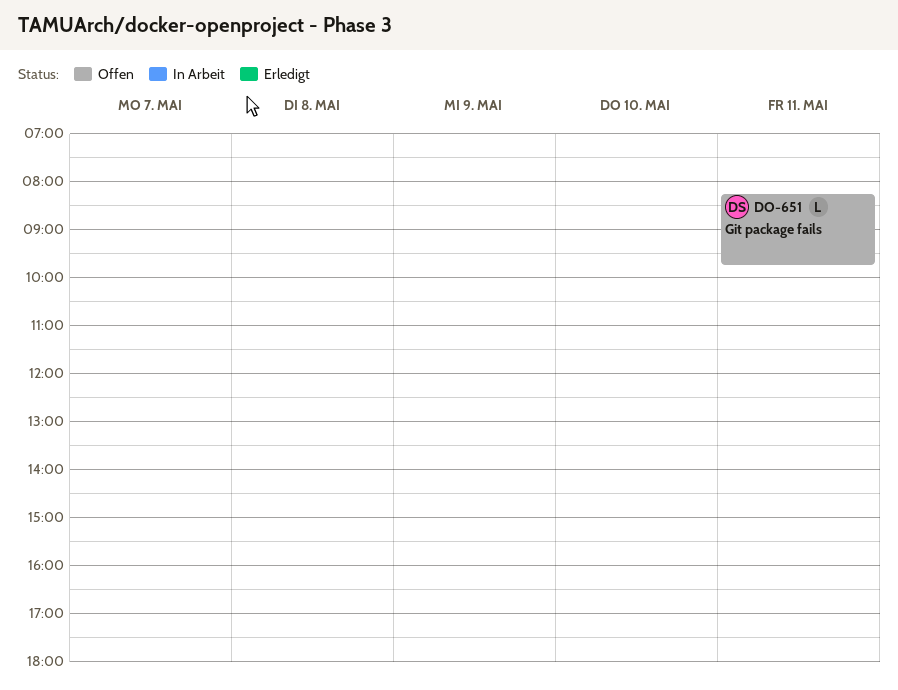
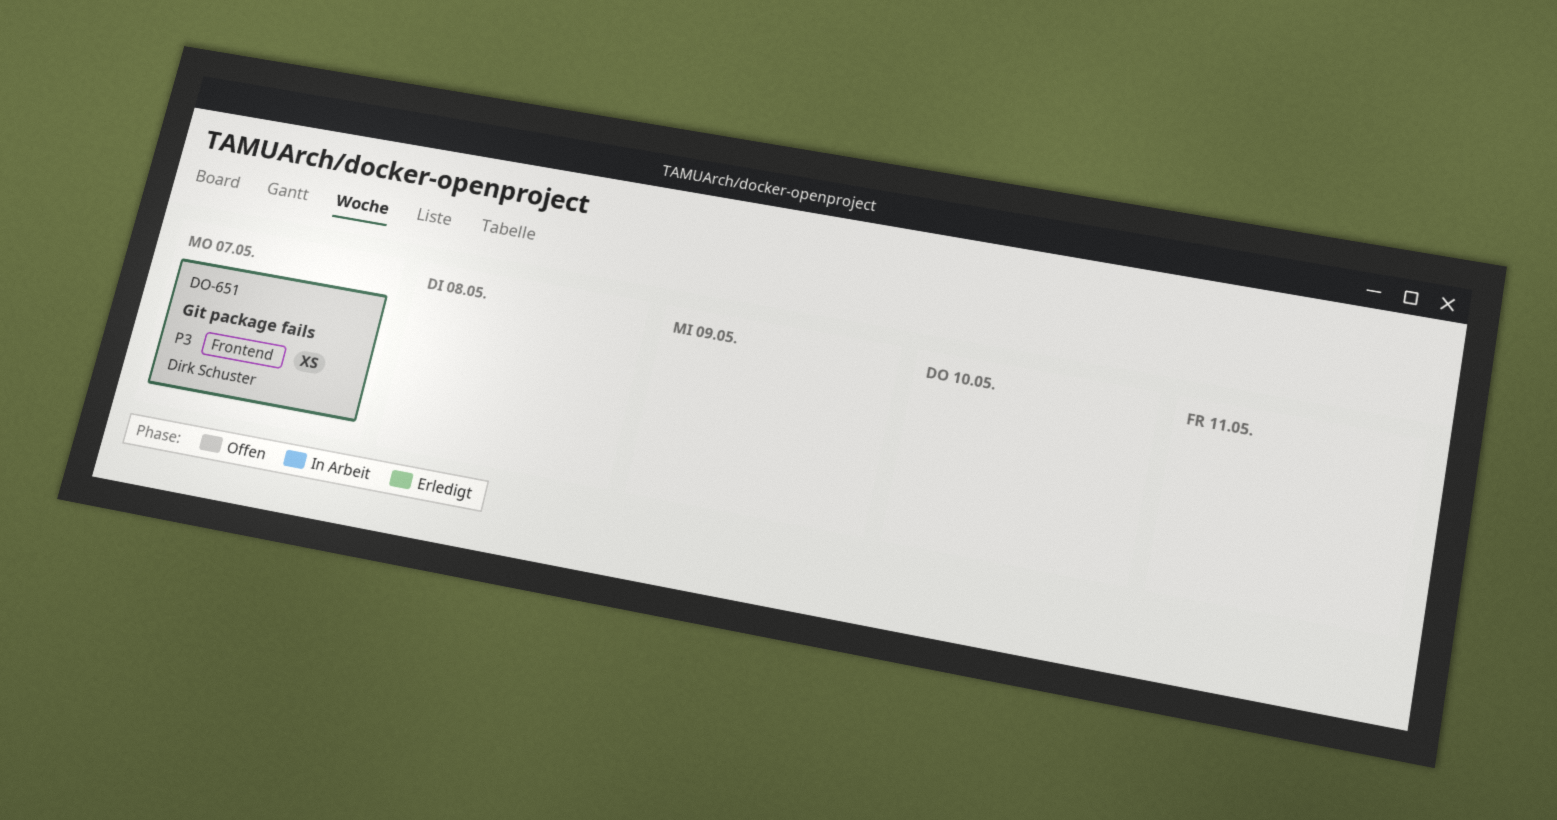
DO-651, estimate: L -> XS
DO-651, day: May 11 -> May 7

